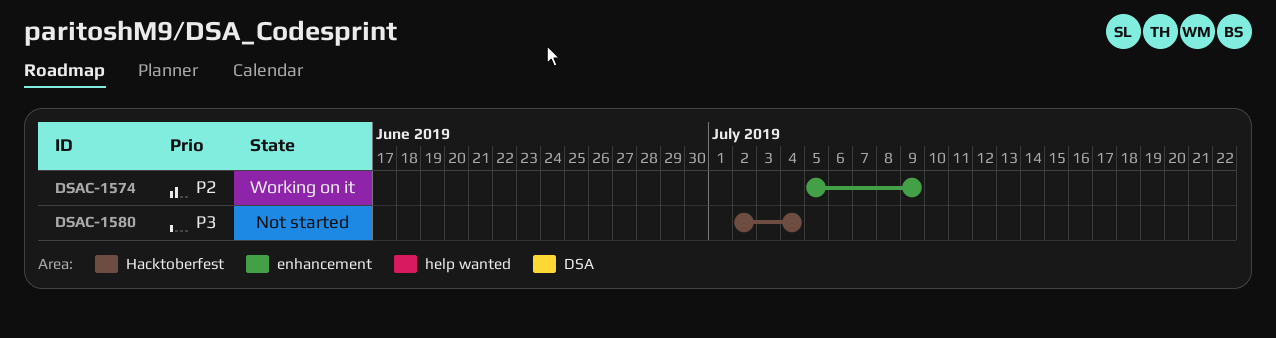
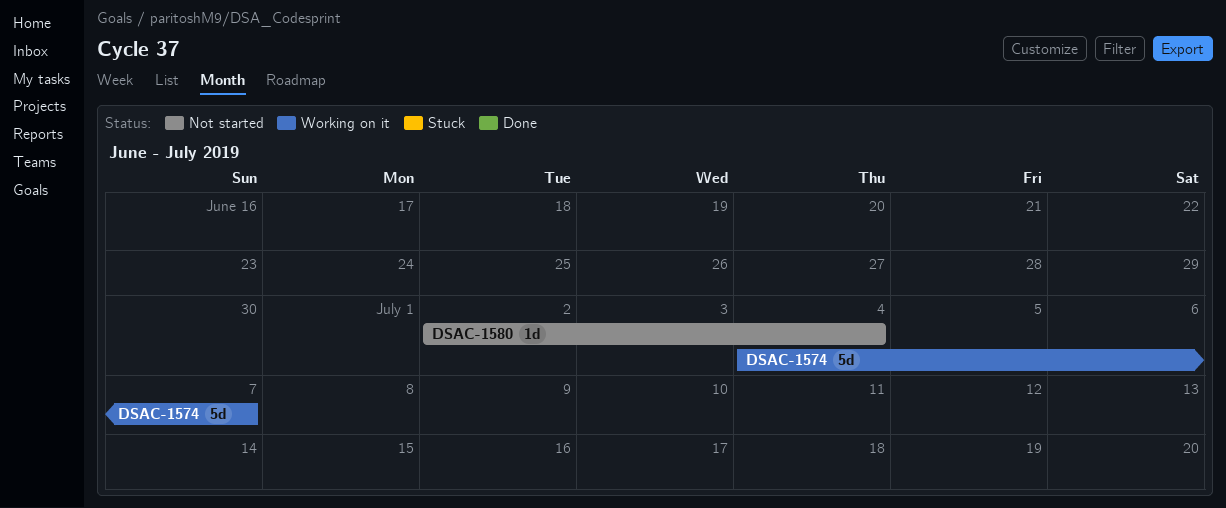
DSAC-1574, start: Jul 5 -> Jul 4
DSAC-1574, due: Jul 9 -> Jul 7

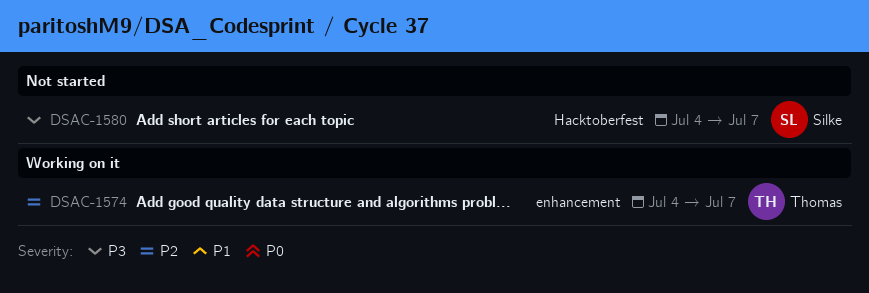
DSAC-1580, start: Jul 2 -> Jul 4
DSAC-1580, due: Jul 4 -> Jul 7

